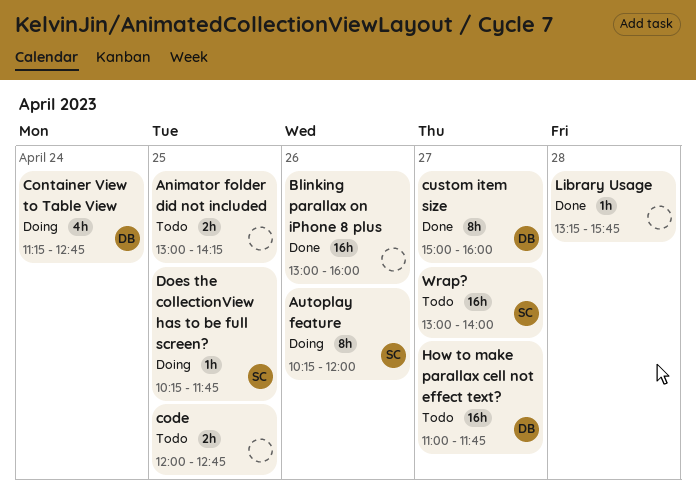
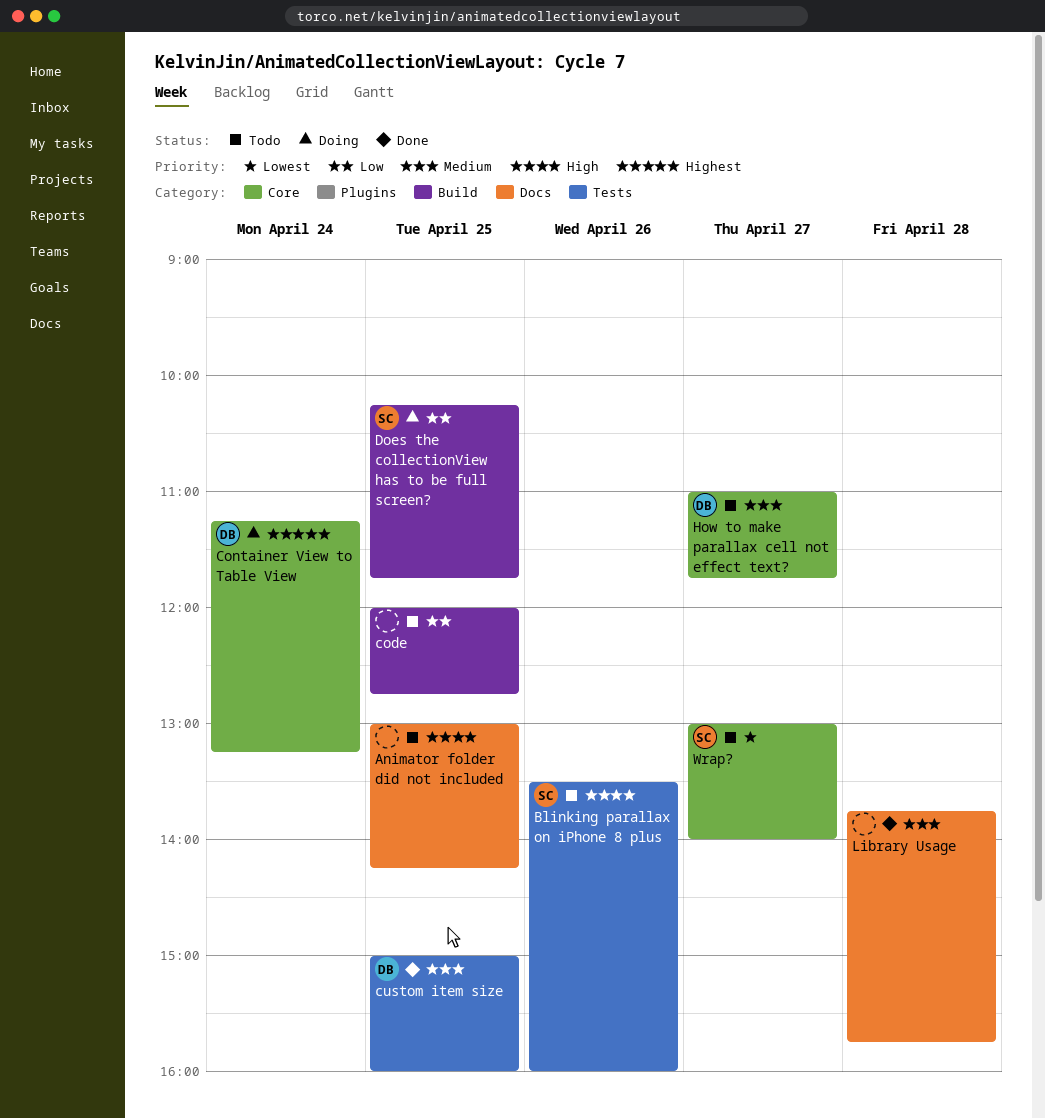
Autoplay feature: present -> none
Blinking parallax on iPhone 8 plus, status: Done -> Todo
Blinking parallax on iPhone 8 plus, owner: none -> SC
Blinking parallax on iPhone 8 plus, begins: 13:00 -> 13:30
Container View to Table View, ends: 12:45 -> 13:15
custom item size, day: Apr 27 -> Apr 25
Library Usage, begins: 13:15 -> 13:45

